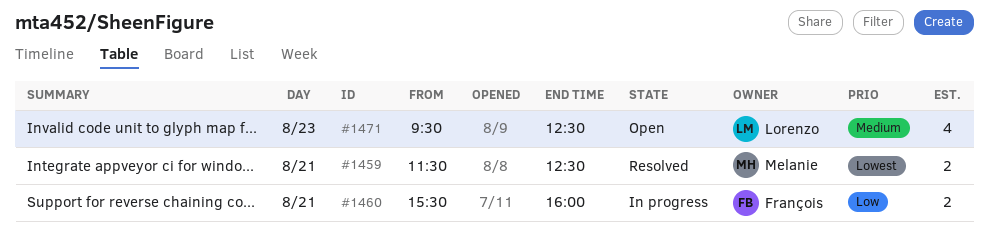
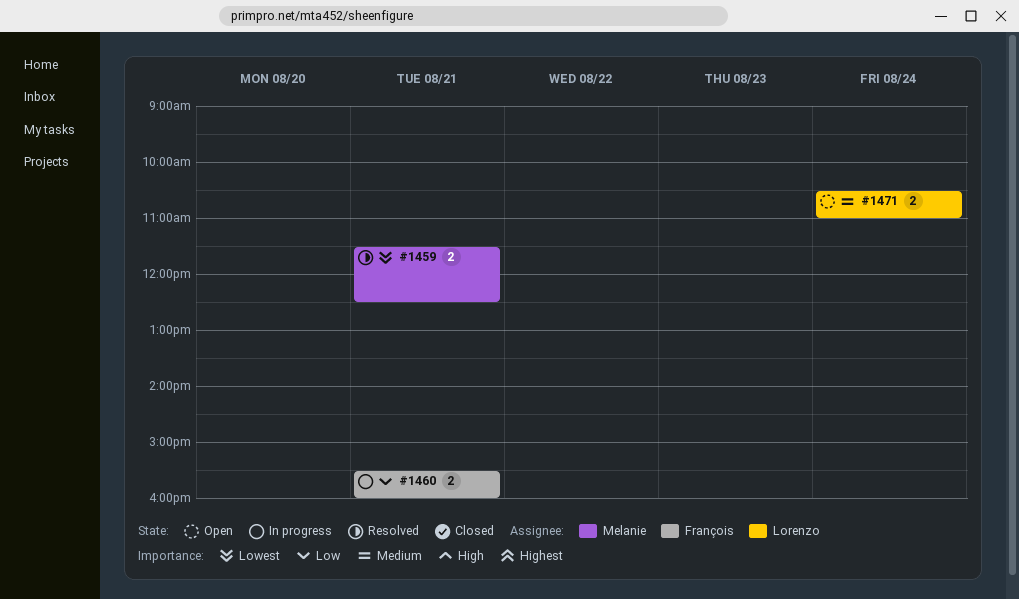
#1471, estimate: 4 -> 2
#1471, day: Aug 23 -> Aug 24
#1471, begins: 09:30 -> 10:30
#1471, ends: 12:30 -> 11:00

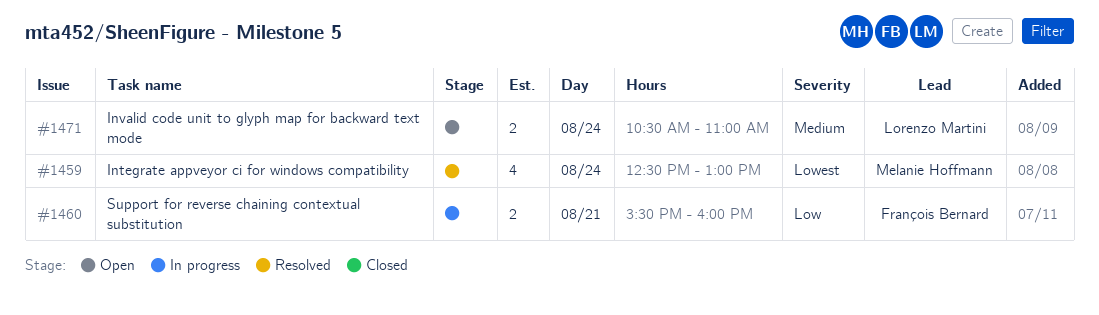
#1459, estimate: 2 -> 4
#1459, day: Aug 21 -> Aug 24
#1459, begins: 11:30 -> 12:30
#1459, ends: 12:30 -> 13:00

